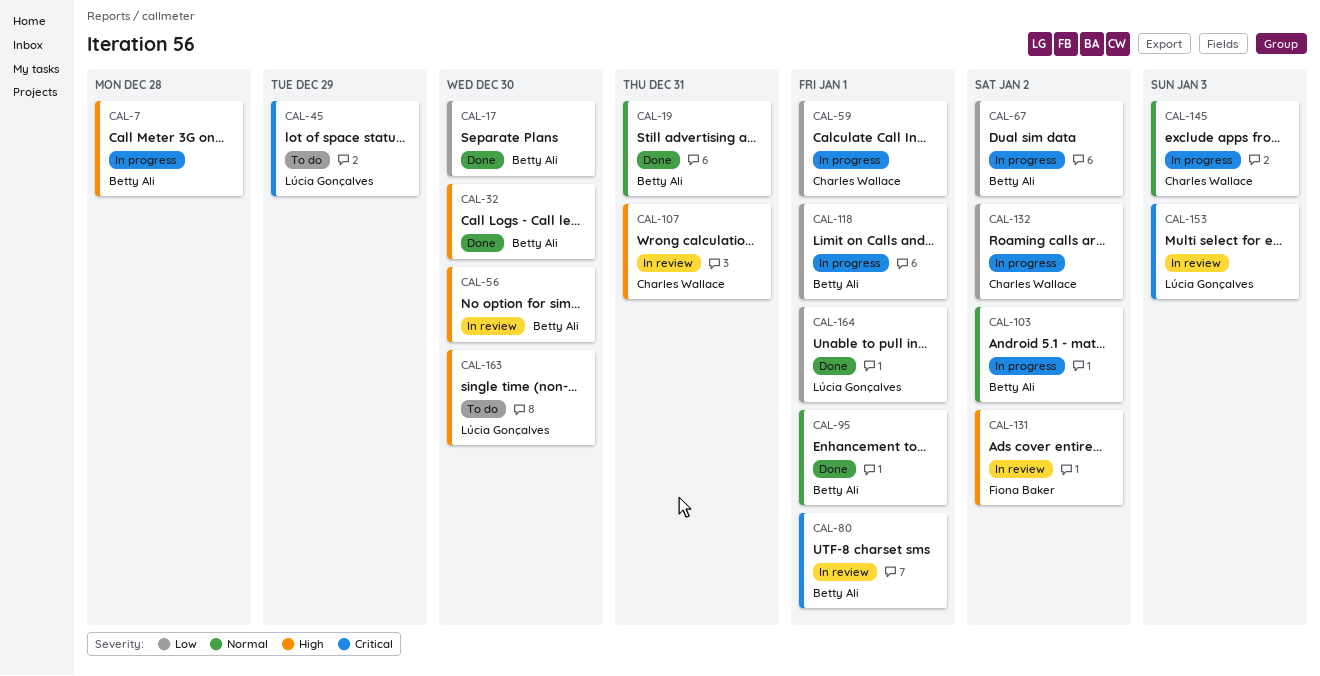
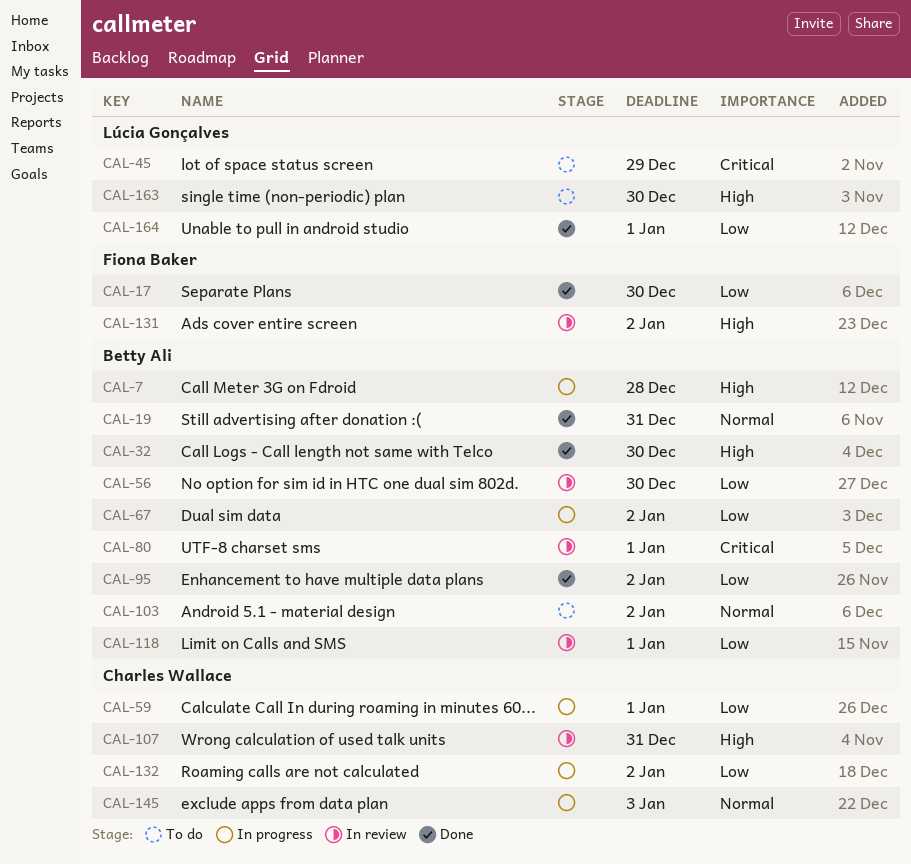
CAL-17, owner: Betty Ali -> Fiona Baker
CAL-56, priority: High -> Low
CAL-95, priority: Normal -> Low
CAL-95, due: Jan 1 -> Jan 2
CAL-103, status: In progress -> To do
CAL-118, status: In progress -> In review
CAL-153: present -> none

